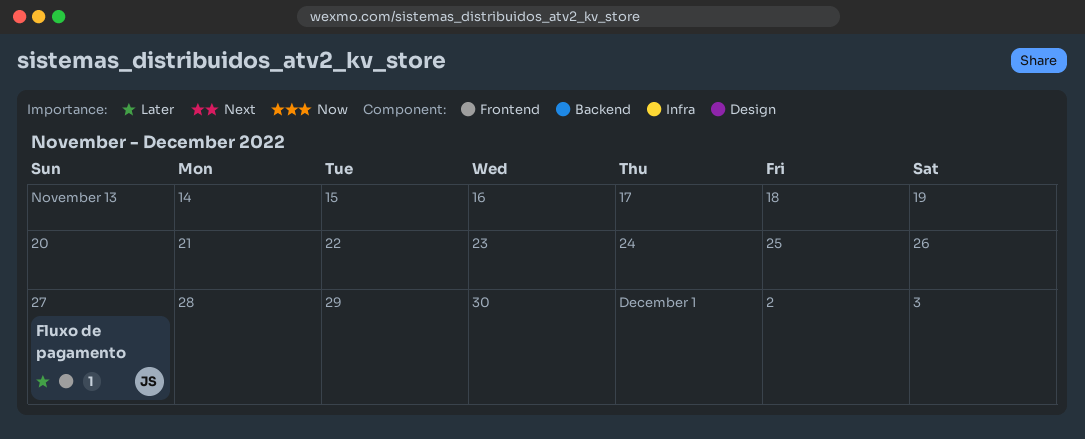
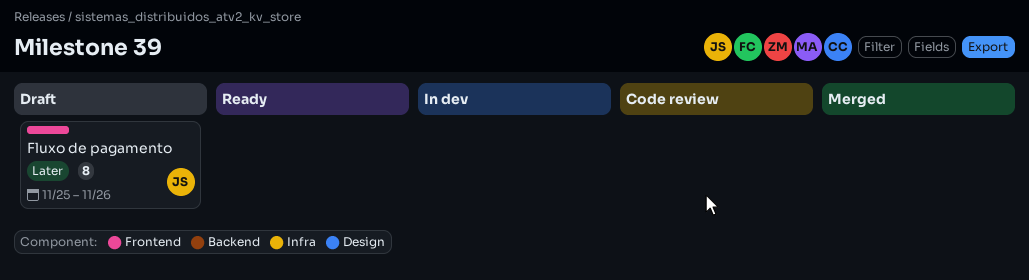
Fluxo de pagamento, estimate: 1 -> 8
Fluxo de pagamento, due: Nov 27 -> Nov 26

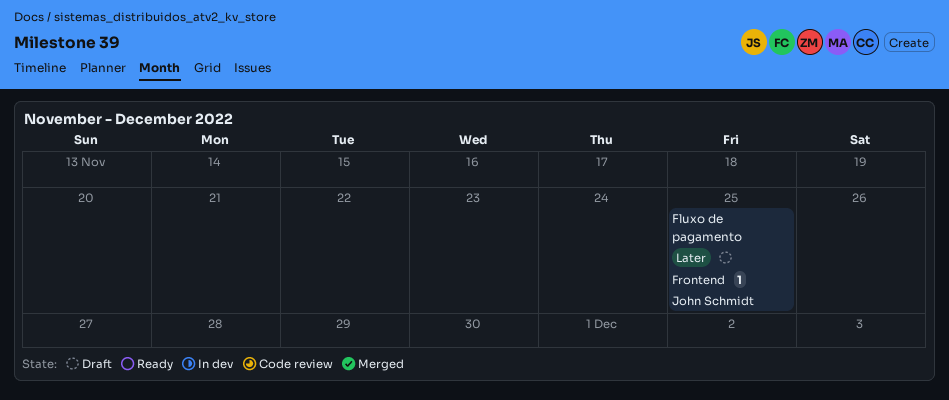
Fluxo de pagamento, estimate: 8 -> 1
Fluxo de pagamento, due: Nov 26 -> Nov 25

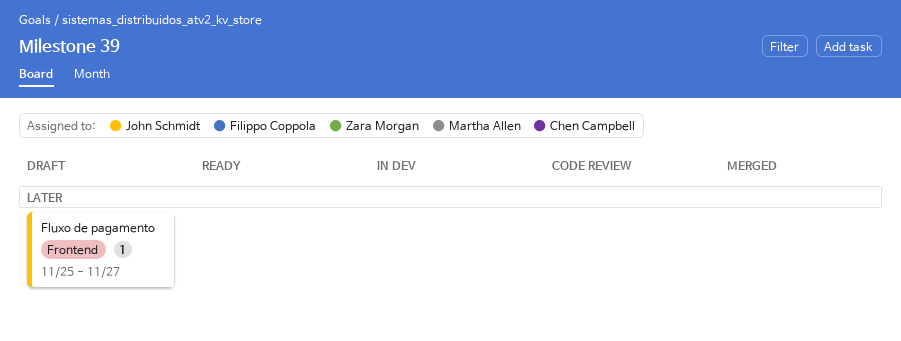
Fluxo de pagamento, due: Nov 25 -> Nov 27

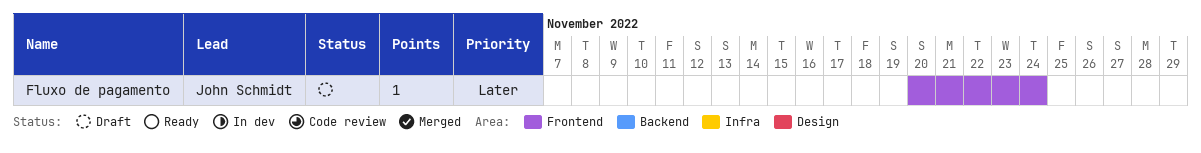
Fluxo de pagamento, start: Nov 25 -> Nov 20
Fluxo de pagamento, due: Nov 27 -> Nov 24

